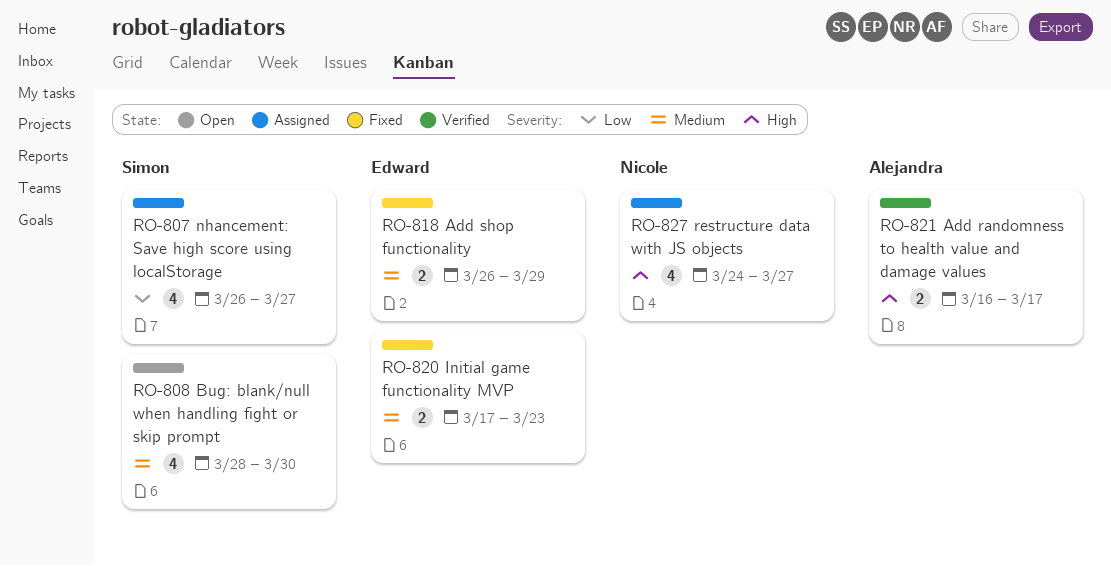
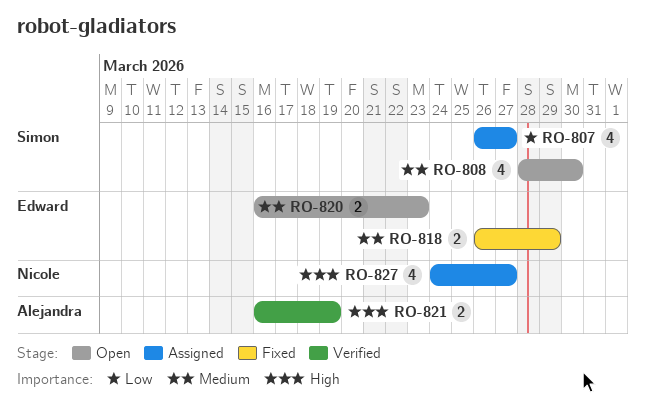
RO-820, status: Fixed -> Open
RO-820, start: Mar 17 -> Mar 16
RO-821, due: Mar 17 -> Mar 19

